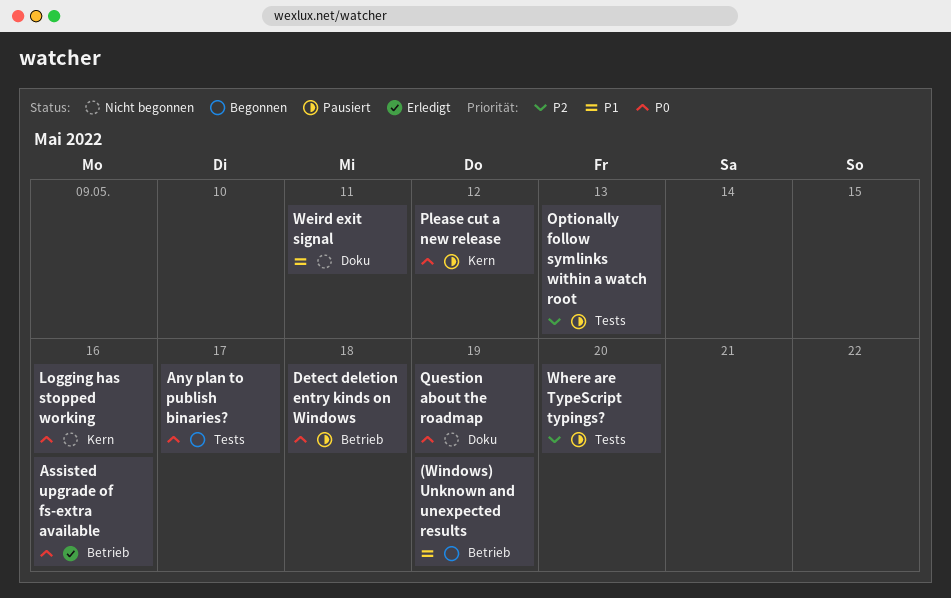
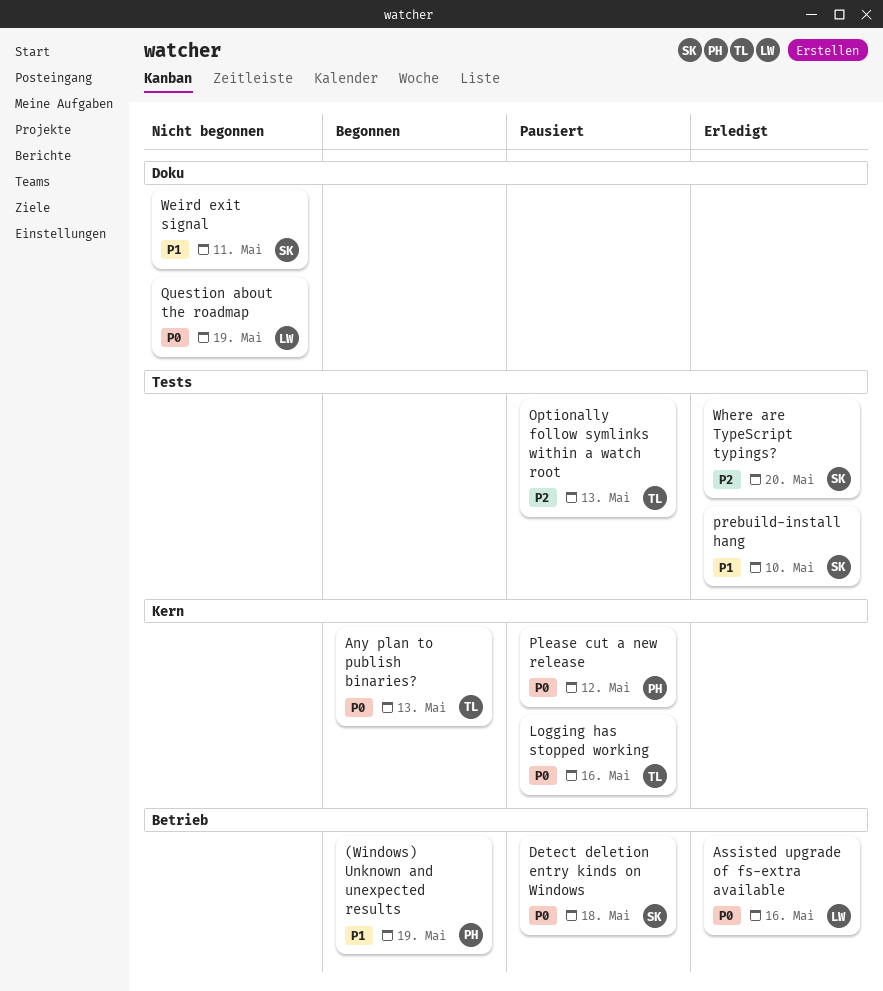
Any plan to publish binaries?, label: Tests -> Kern
Any plan to publish binaries?, due: May 17 -> May 13
Logging has stopped working, status: Nicht begonnen -> Pausiert
prebuild-install hang: none -> present
Where are TypeScript typings?, status: Pausiert -> Erledigt

